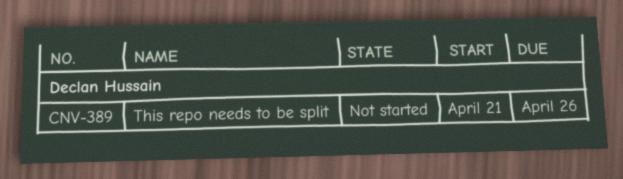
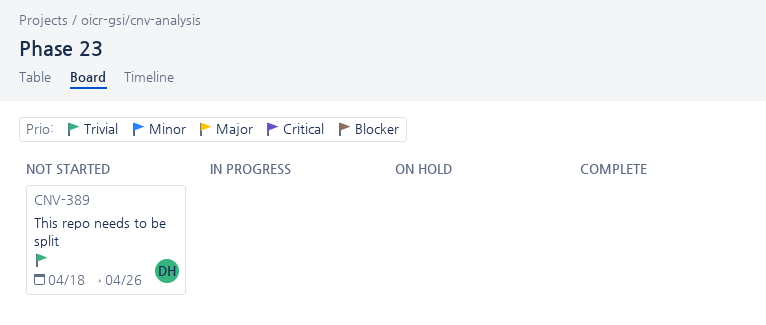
CNV-389, start: Apr 21 -> Apr 18

